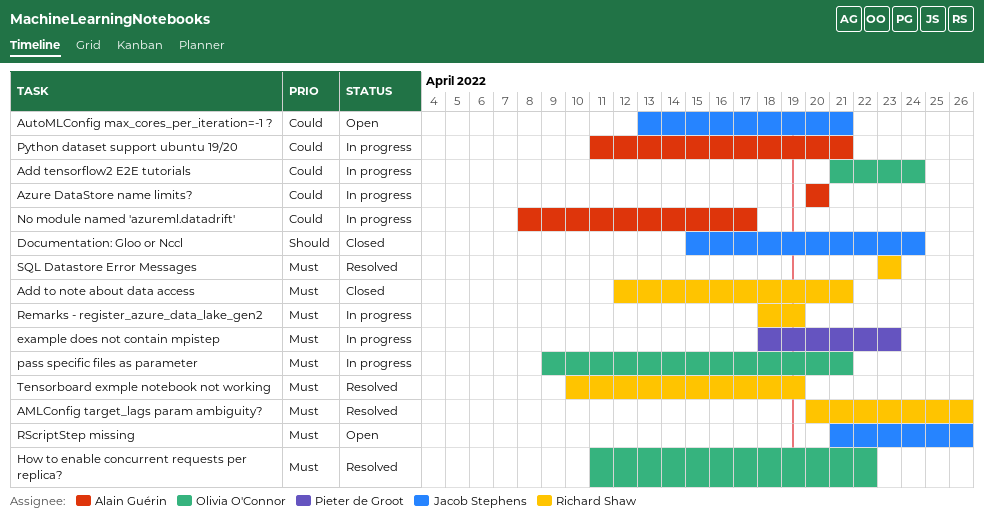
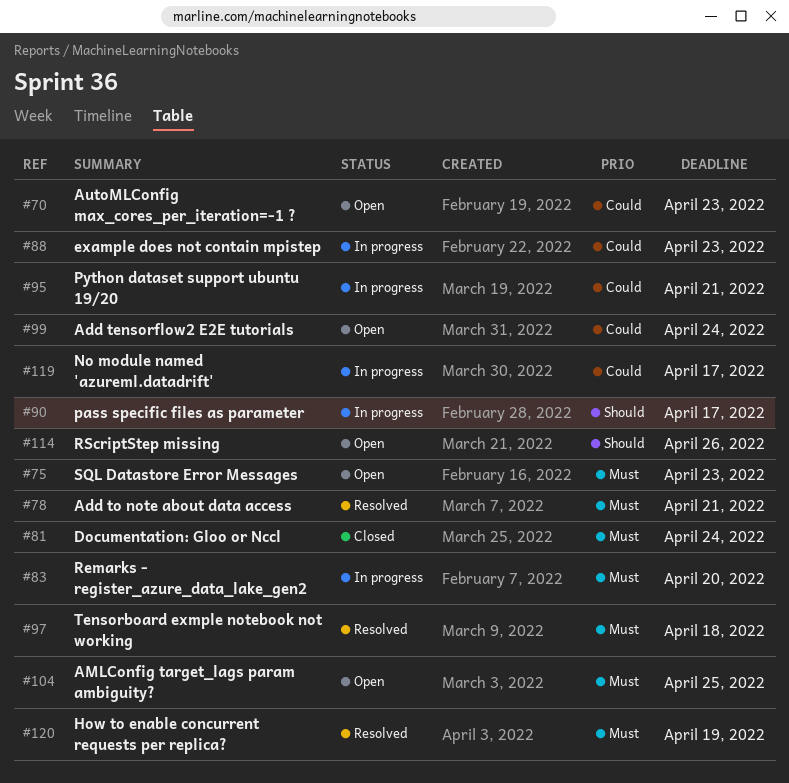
Add tensorflow2 E2E tutorials, status: In progress -> Open
Add to note about data access, status: Closed -> Resolved
AMLConfig target_lags param ambiguity?, status: Resolved -> Open
AMLConfig target_lags param ambiguity?, due: Apr 26 -> Apr 25
AutoMLConfig max_cores_per_iteration=-1 ?, due: Apr 21 -> Apr 23
Azure DataStore name limits?: present -> none
Documentation: Gloo or Nccl, priority: Should -> Must
example does not contain mpistep, priority: Must -> Could
How to enable concurrent requests per replica?, due: Apr 22 -> Apr 19
pass specific files as parameter, priority: Must -> Should
pass specific files as parameter, due: Apr 21 -> Apr 17
Remarks - register_azure_data_lake_gen2, due: Apr 19 -> Apr 20
RScriptStep missing, priority: Must -> Should
SQL Datastore Error Messages, status: Resolved -> Open
Tensorboard exmple notebook not working, due: Apr 19 -> Apr 18

